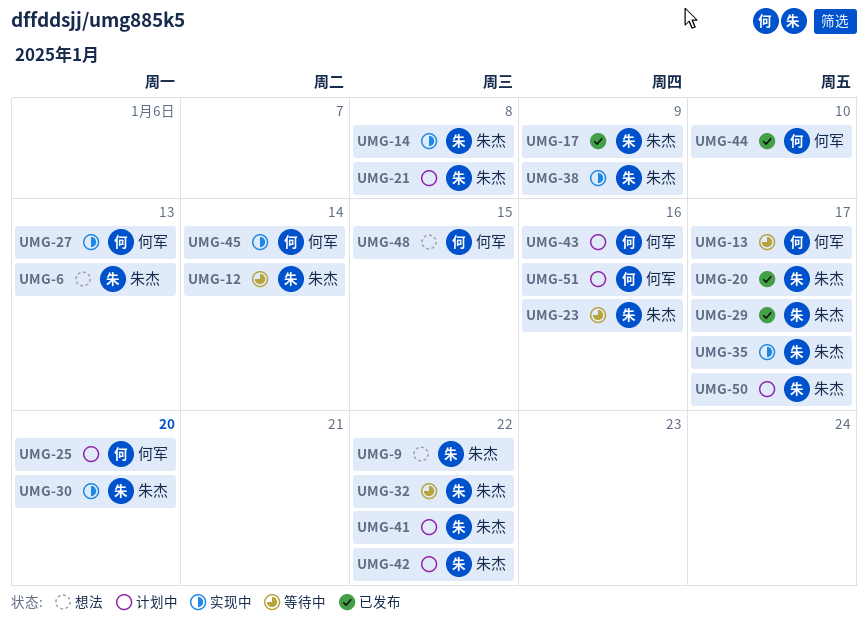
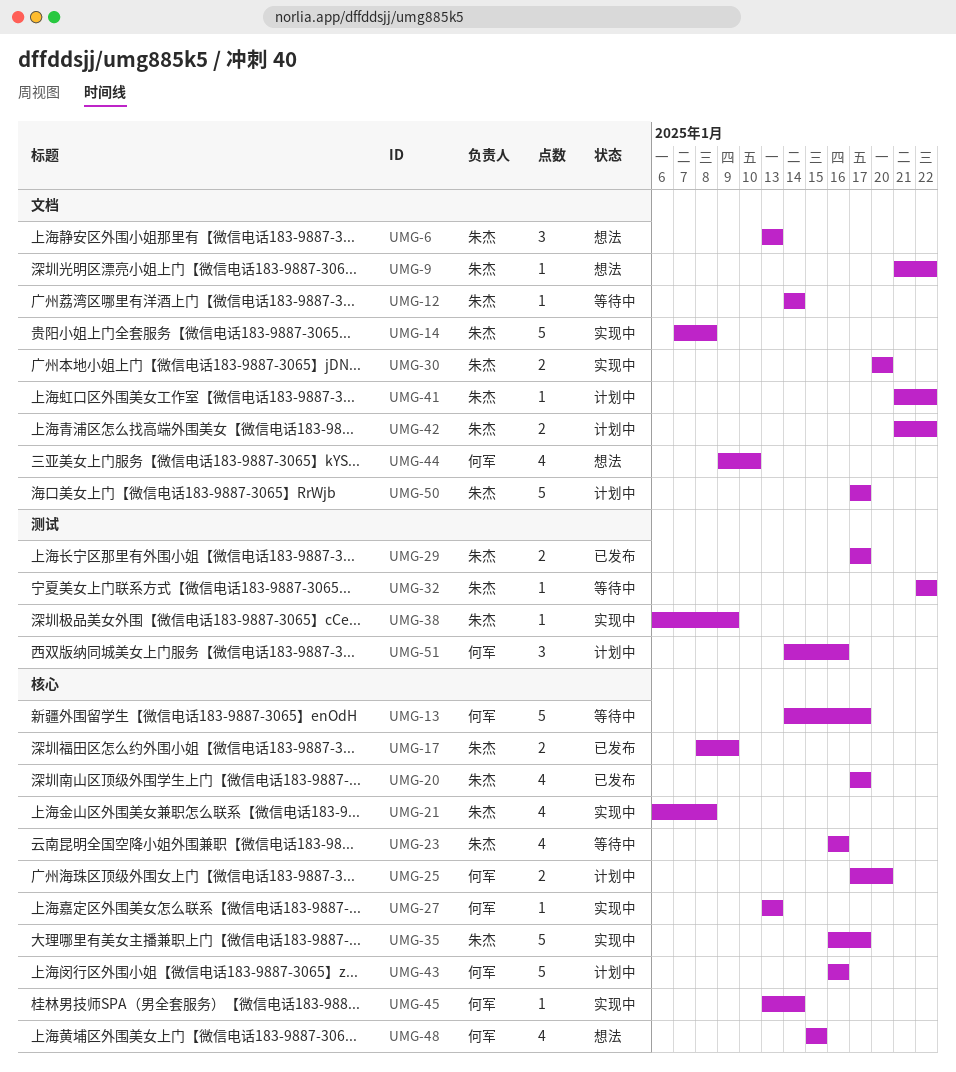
UMG-21, status: 计划中 -> 实现中
UMG-44, status: 已发布 -> 想法

